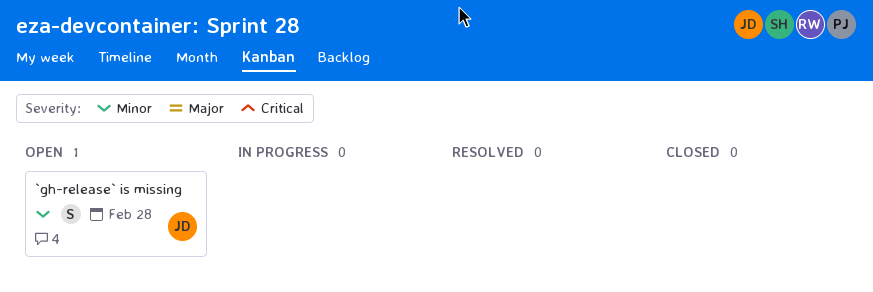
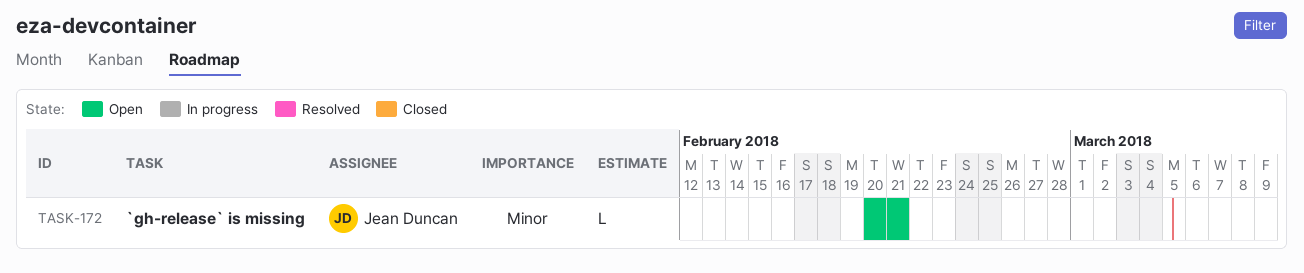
`gh-release` is missing, estimate: S -> L
`gh-release` is missing, due: Feb 28 -> Feb 21

